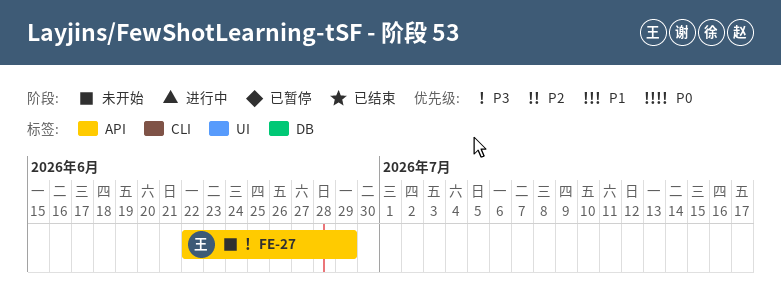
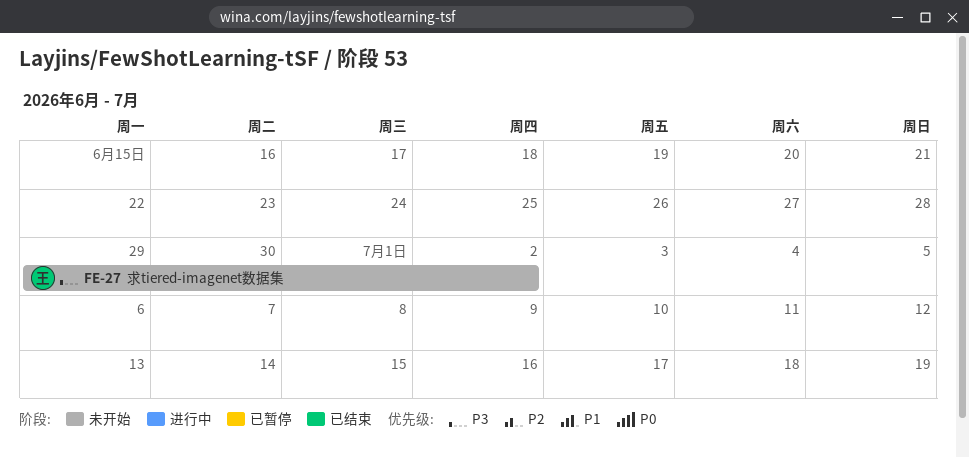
FE-27, start: Jun 22 -> Jun 29
FE-27, due: Jun 29 -> Jul 2

